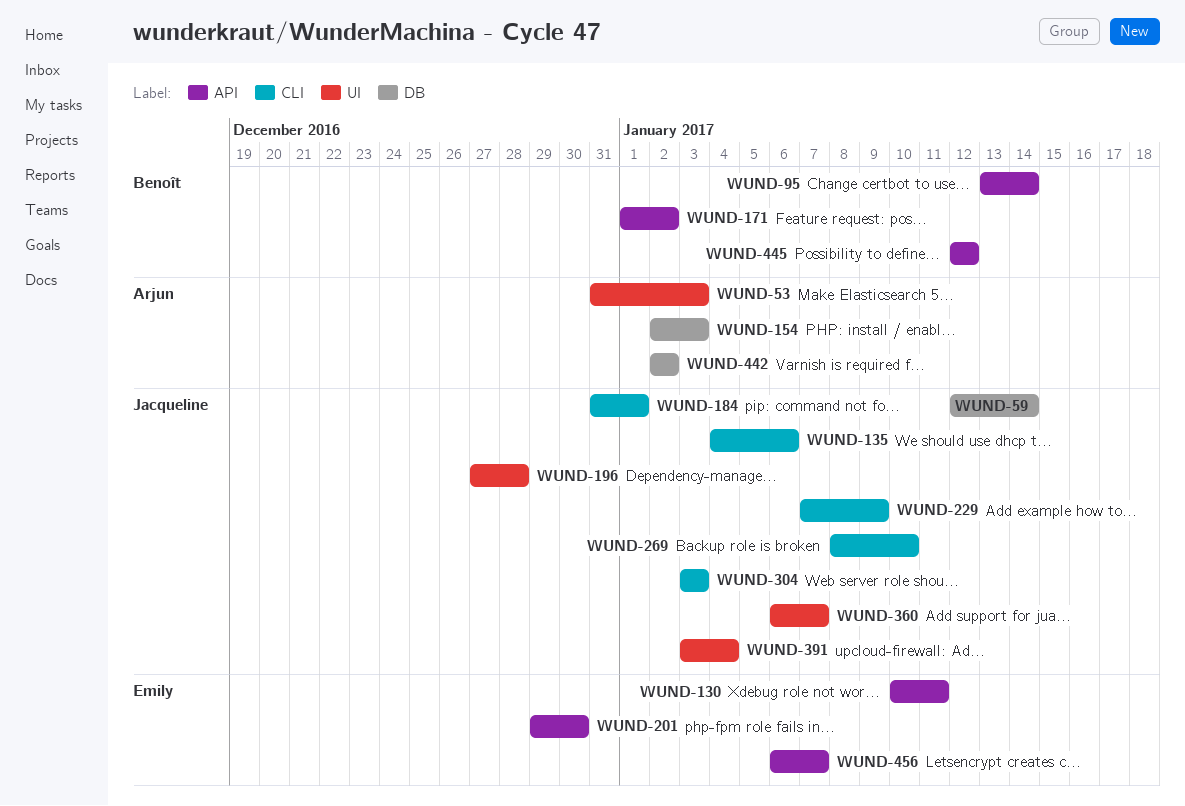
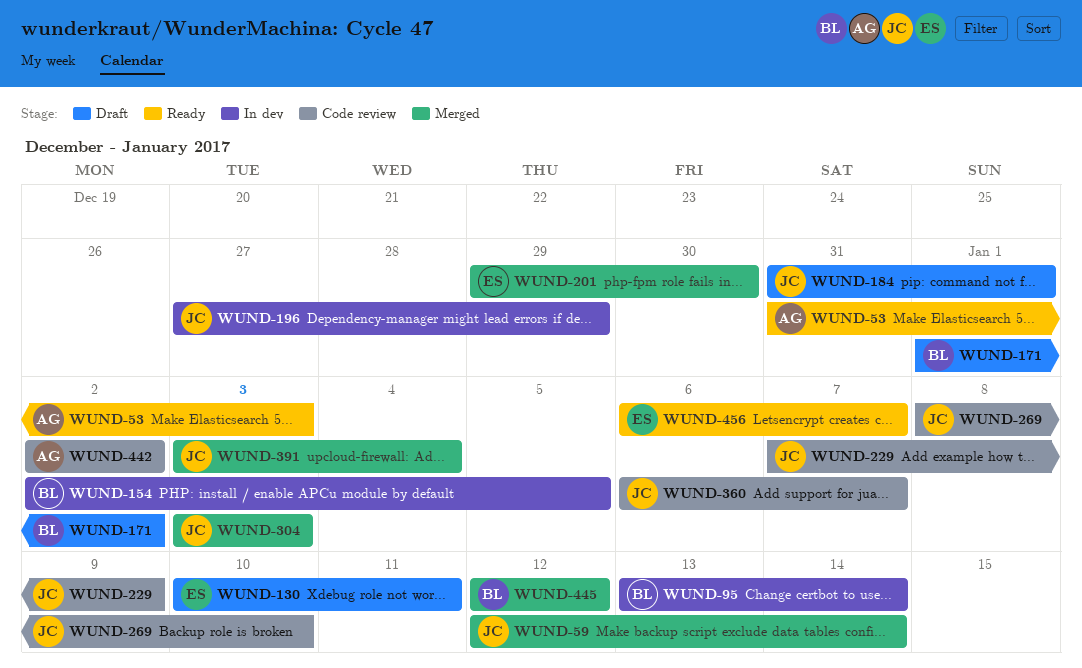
WUND-135: present -> none
WUND-154, owner: Arjun -> Benoît
WUND-154, due: Jan 3 -> Jan 5
WUND-196, due: Dec 28 -> Dec 29

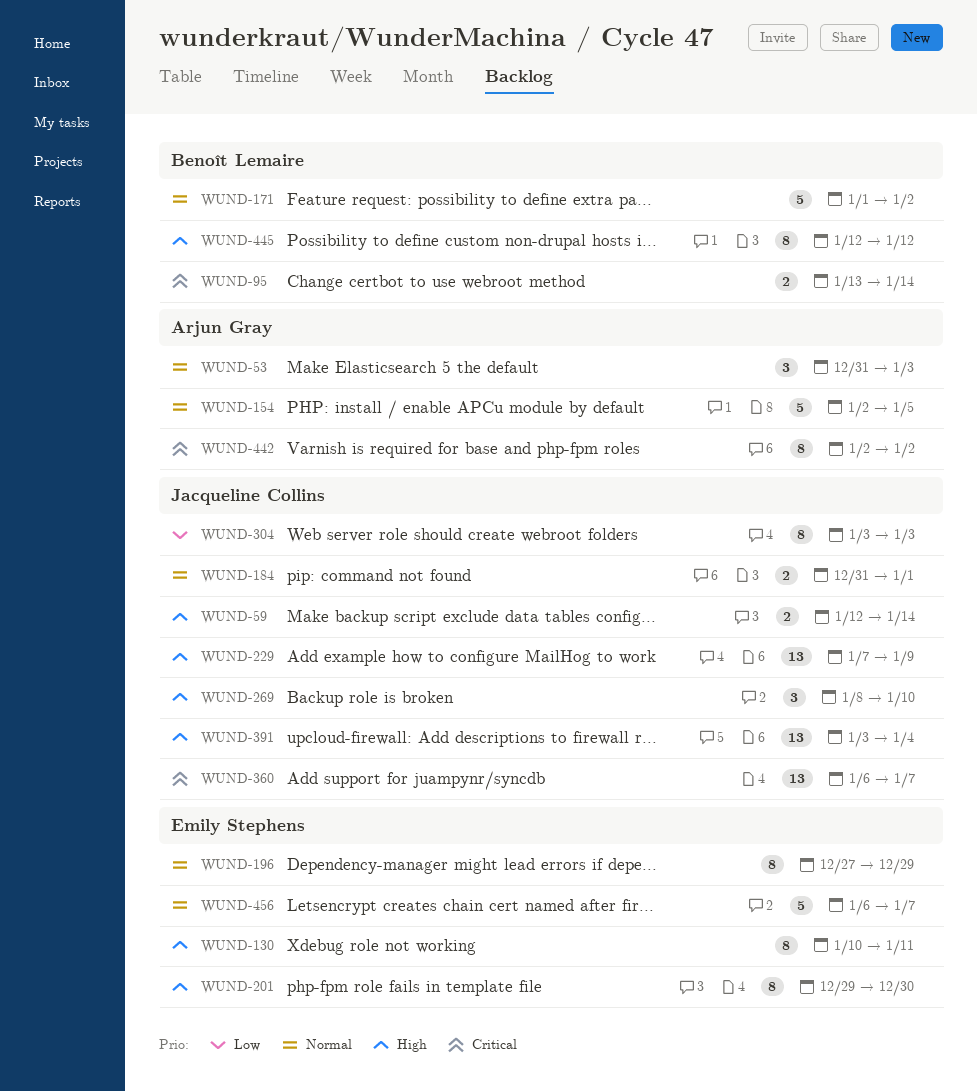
WUND-154, owner: Benoît Lemaire -> Arjun Gray
WUND-196, owner: Jacqueline Collins -> Emily Stephens

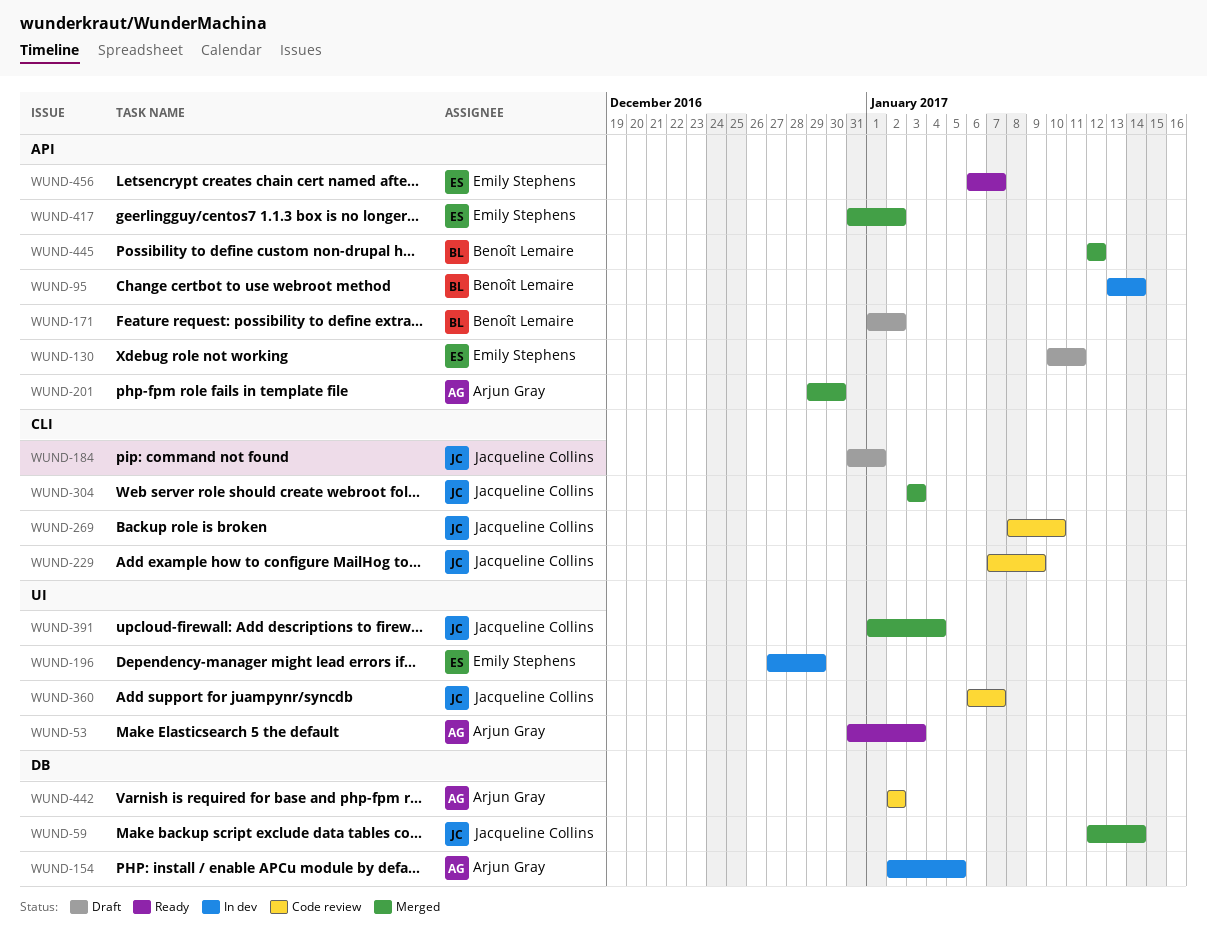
WUND-201, owner: Emily Stephens -> Arjun Gray
WUND-391, start: Jan 3 -> Jan 1
WUND-417: none -> present

